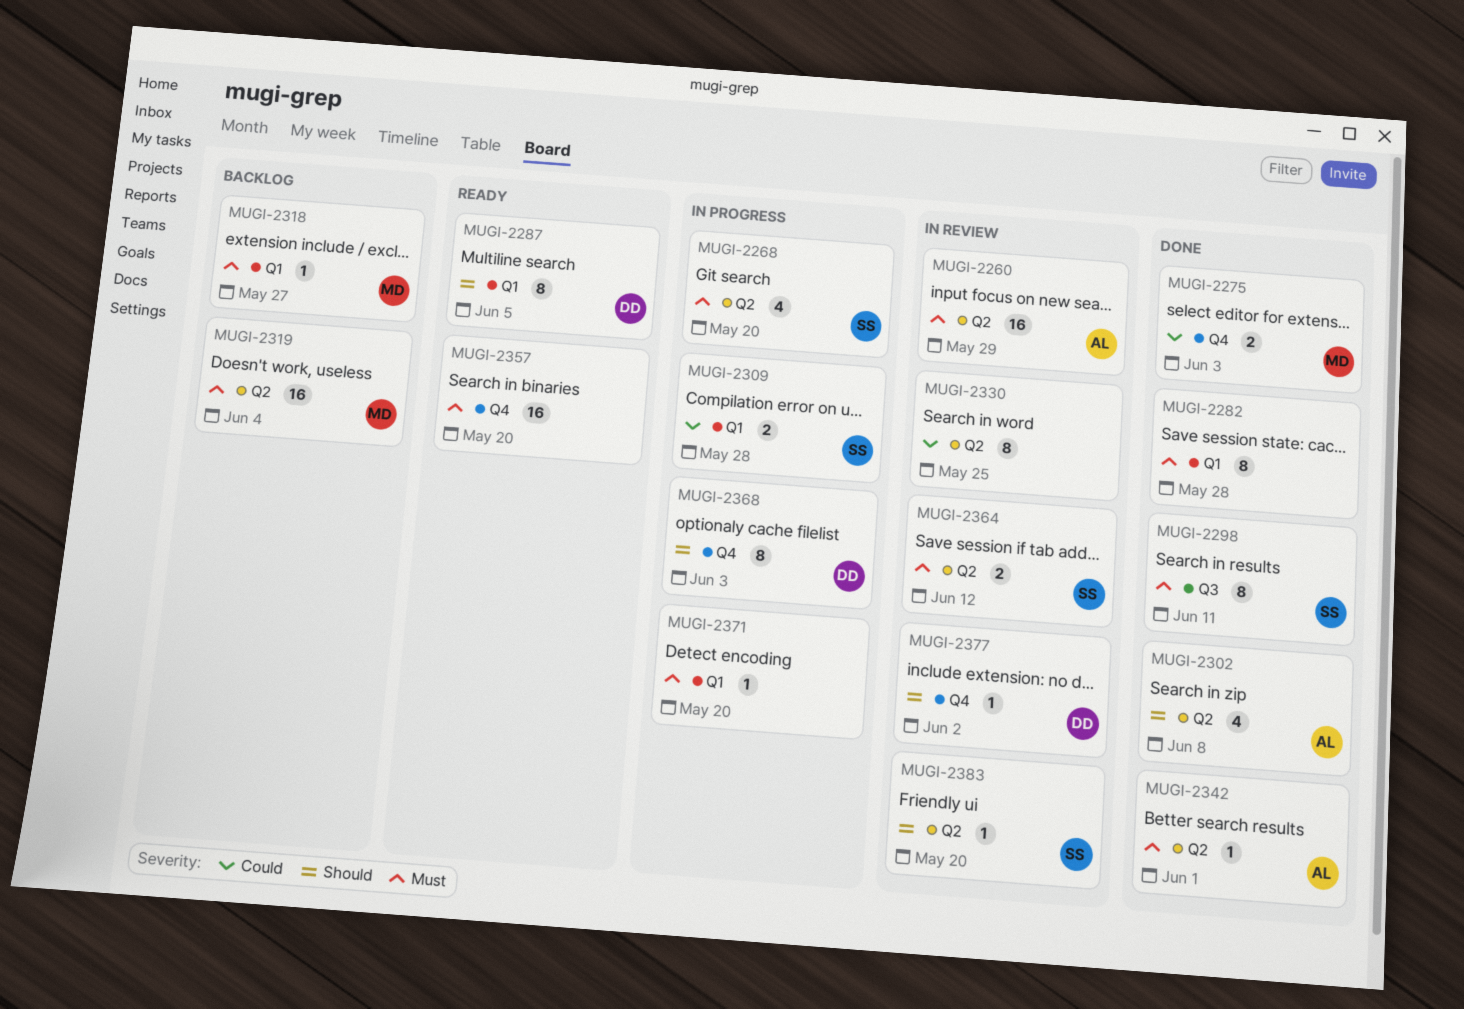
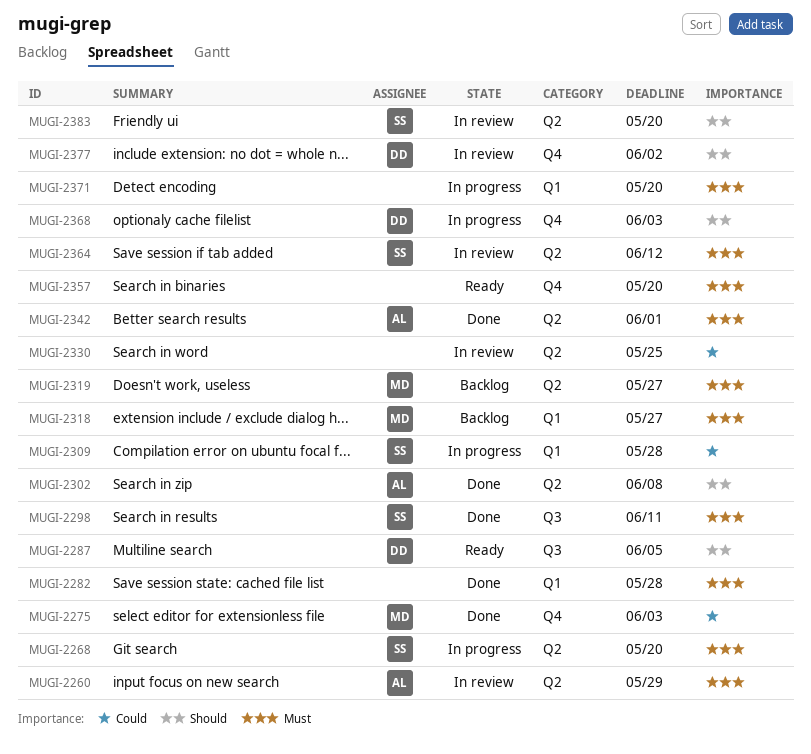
MUGI-2287, label: Q1 -> Q3
MUGI-2319, due: Jun 4 -> May 27

